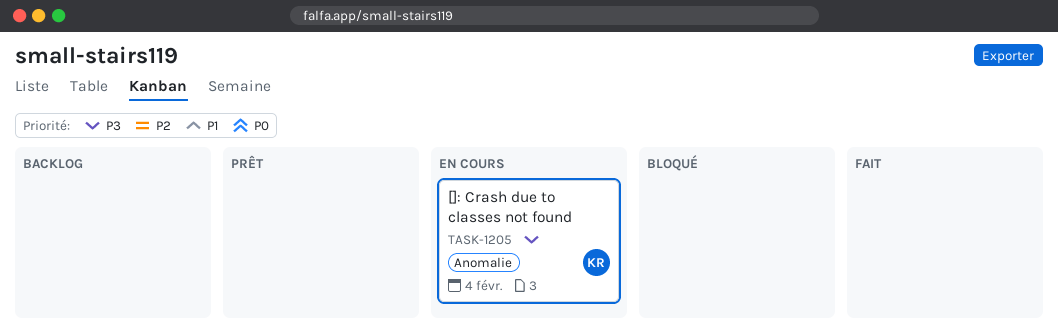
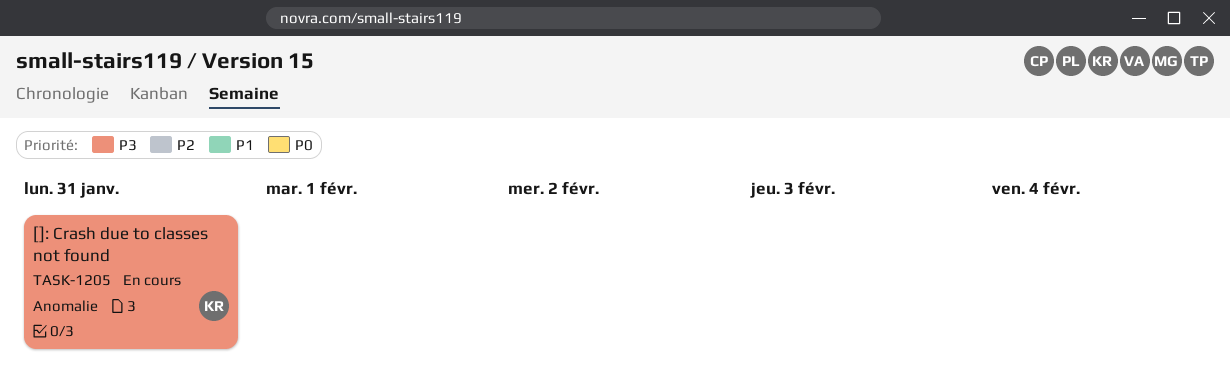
TASK-1205, due: Feb 4 -> Jan 31

